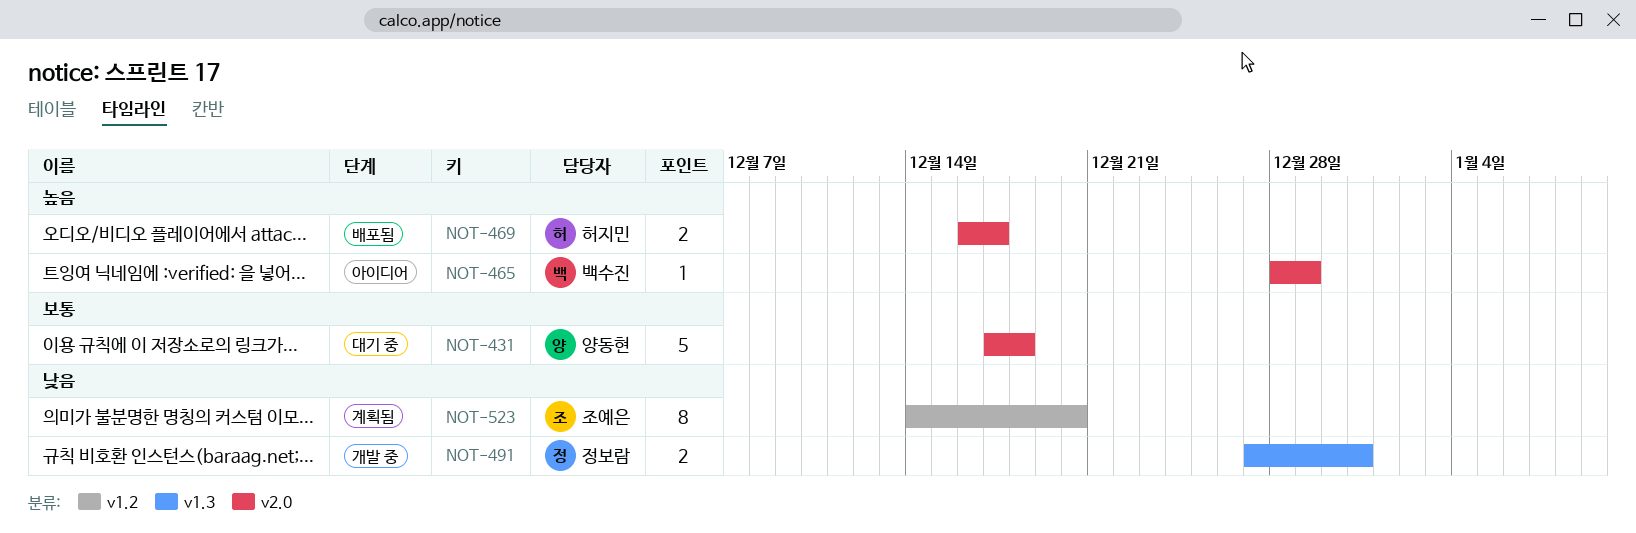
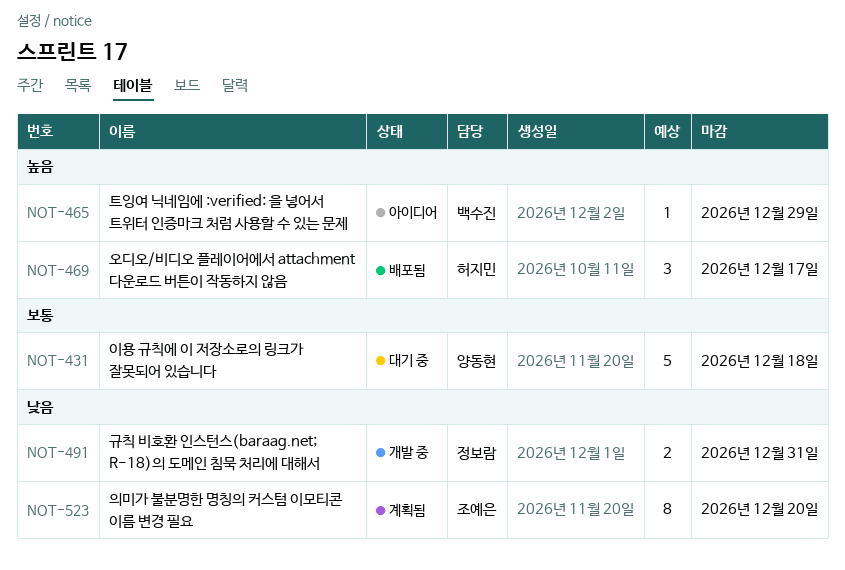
NOT-469, estimate: 2 -> 3

